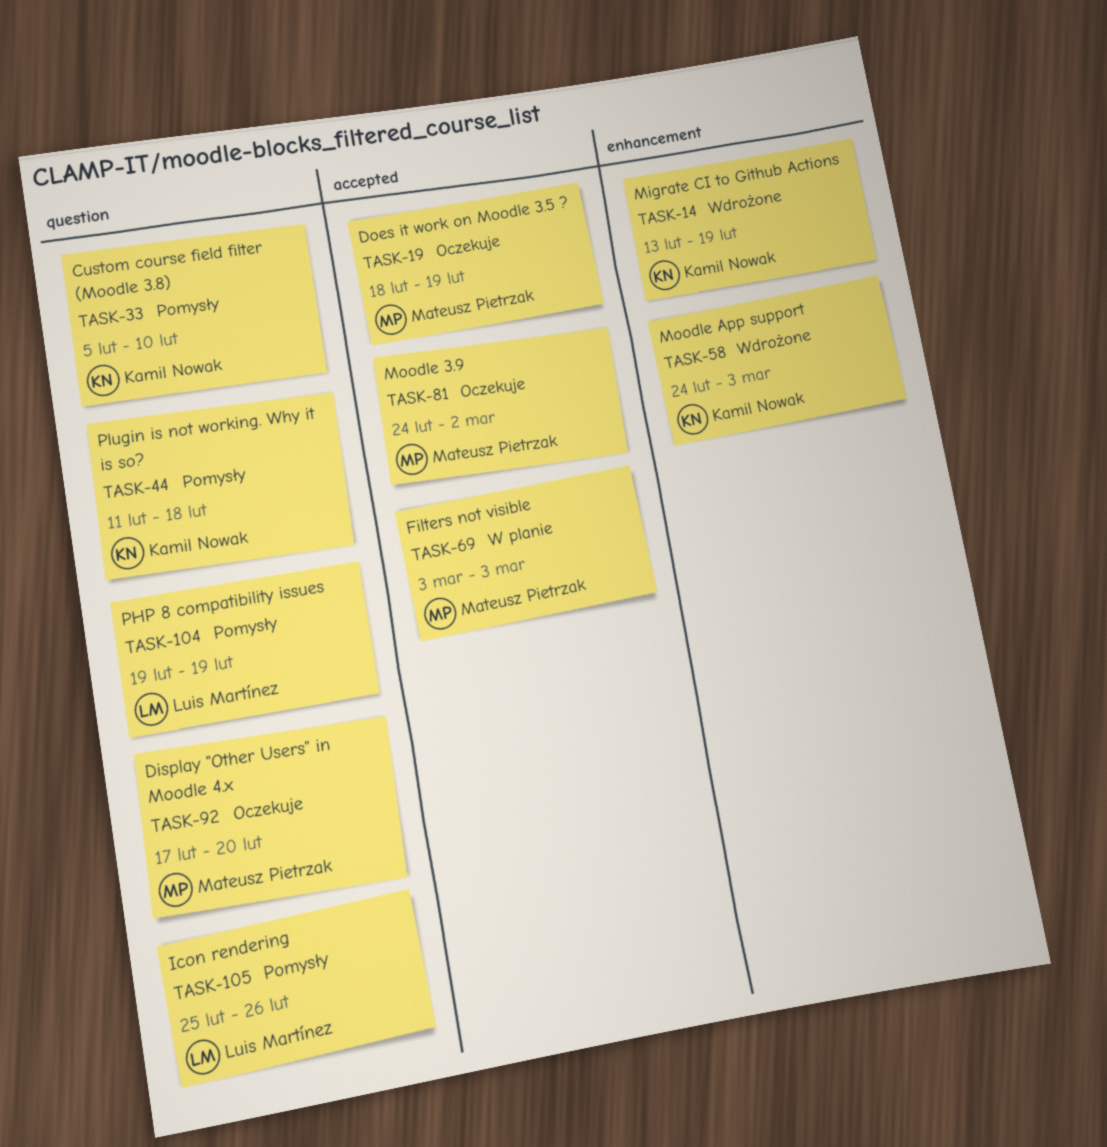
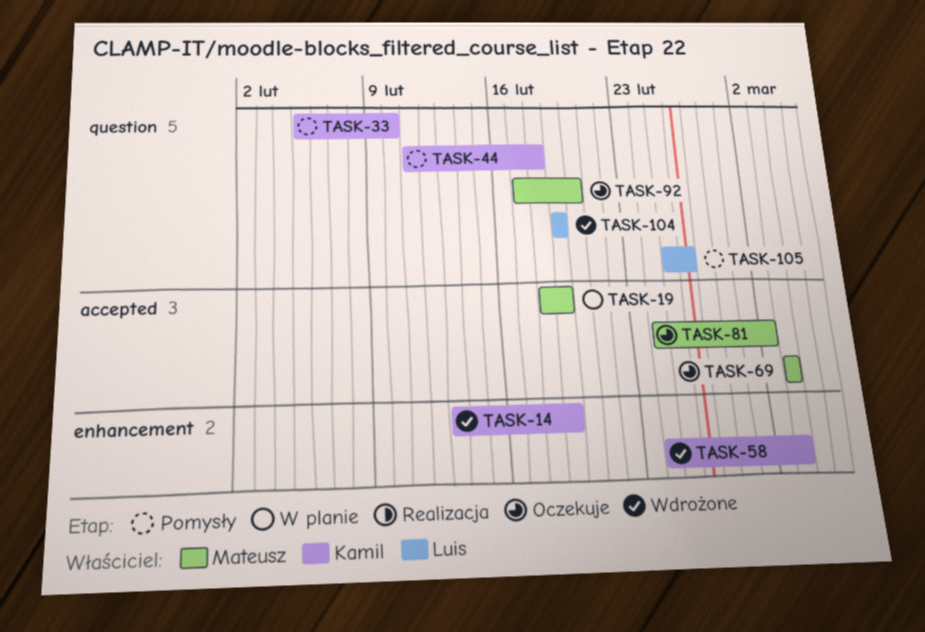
TASK-19, status: Oczekuje -> W planie
TASK-69, status: W planie -> Oczekuje
TASK-104, status: Pomysły -> Wdrożone

